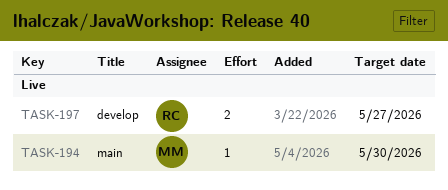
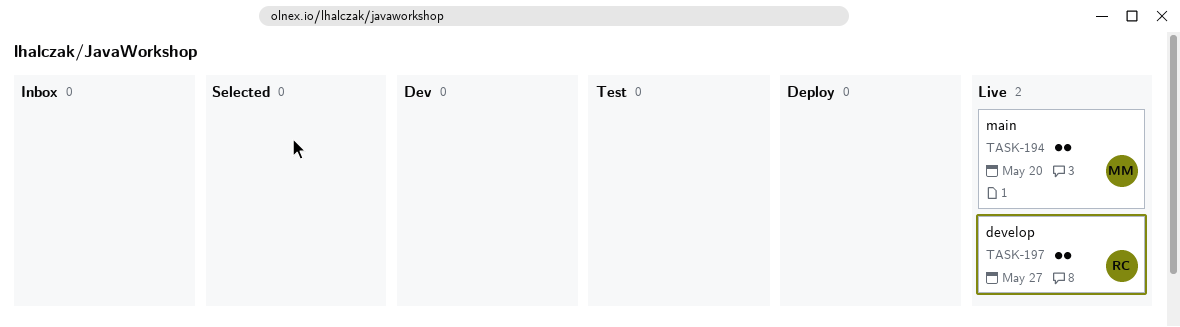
TASK-194, estimate: 1 -> 2
TASK-194, due: May 30 -> May 20

